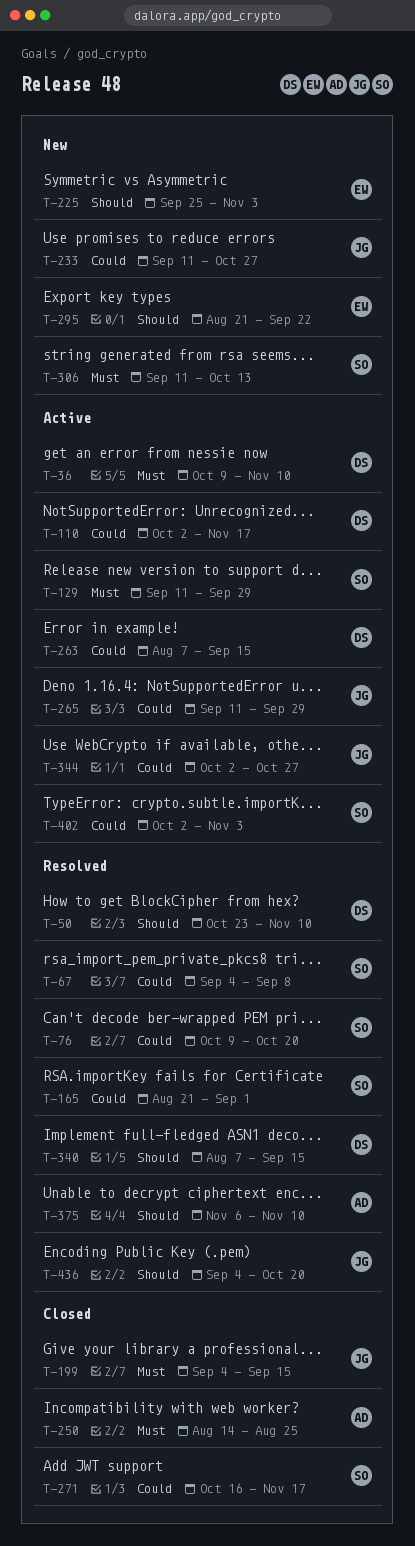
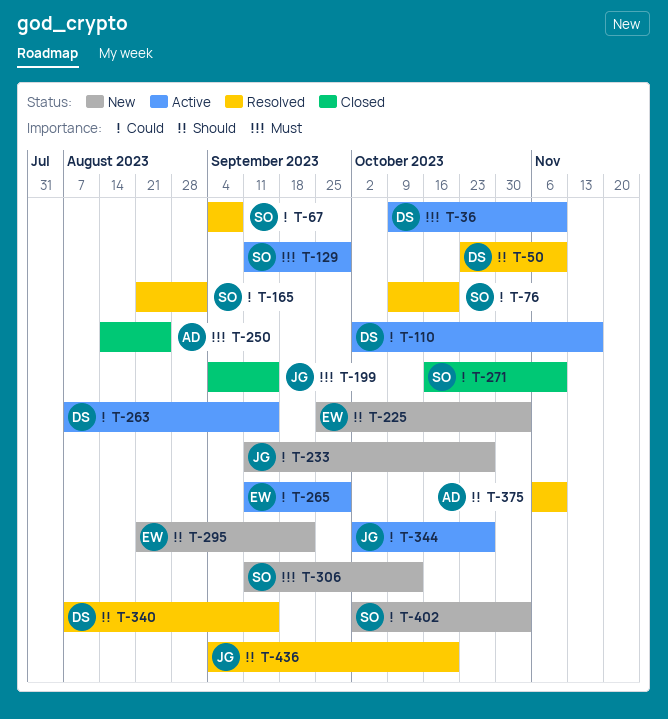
T-265, owner: JG -> EW
T-271, due: Nov 17 -> Nov 10
T-402, status: Active -> New

